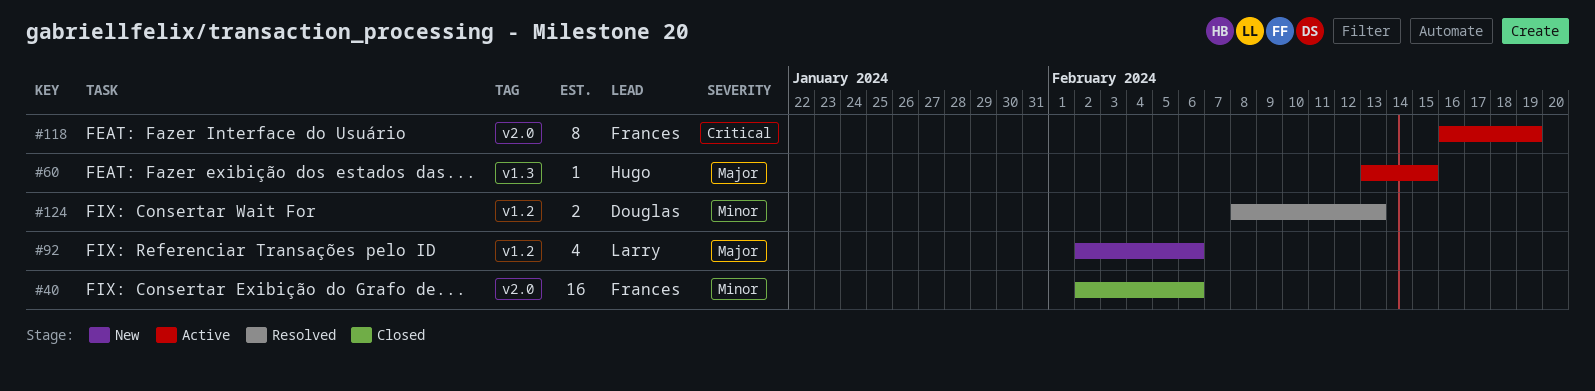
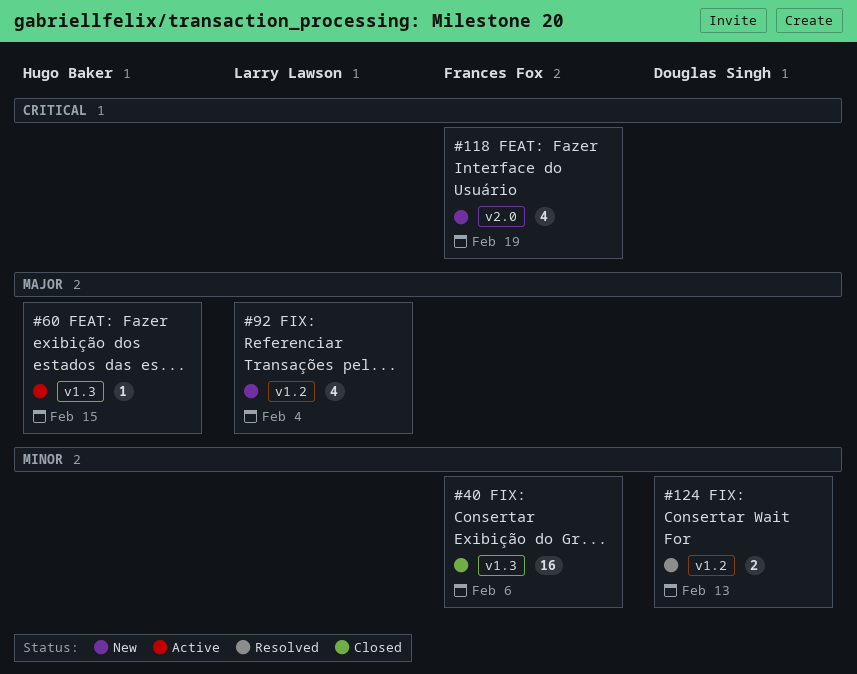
#40, label: v2.0 -> v1.3
#92, due: Feb 6 -> Feb 4
#118, status: Active -> New
#118, estimate: 8 -> 4

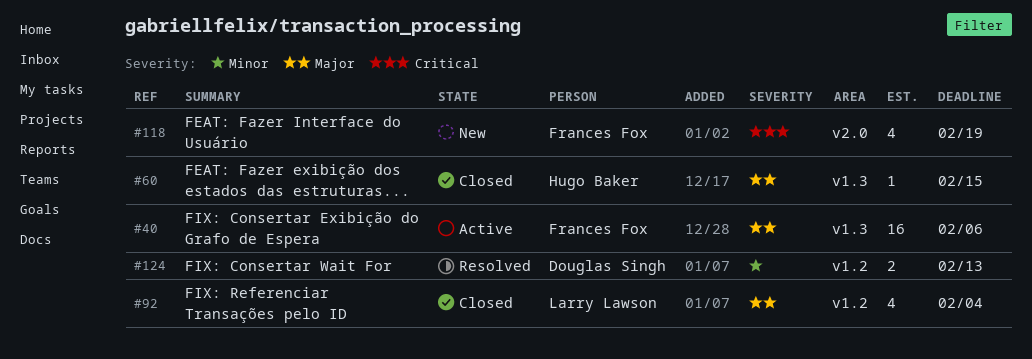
#40, status: Closed -> Active
#40, priority: Minor -> Major
#60, status: Active -> Closed
#92, status: New -> Closed

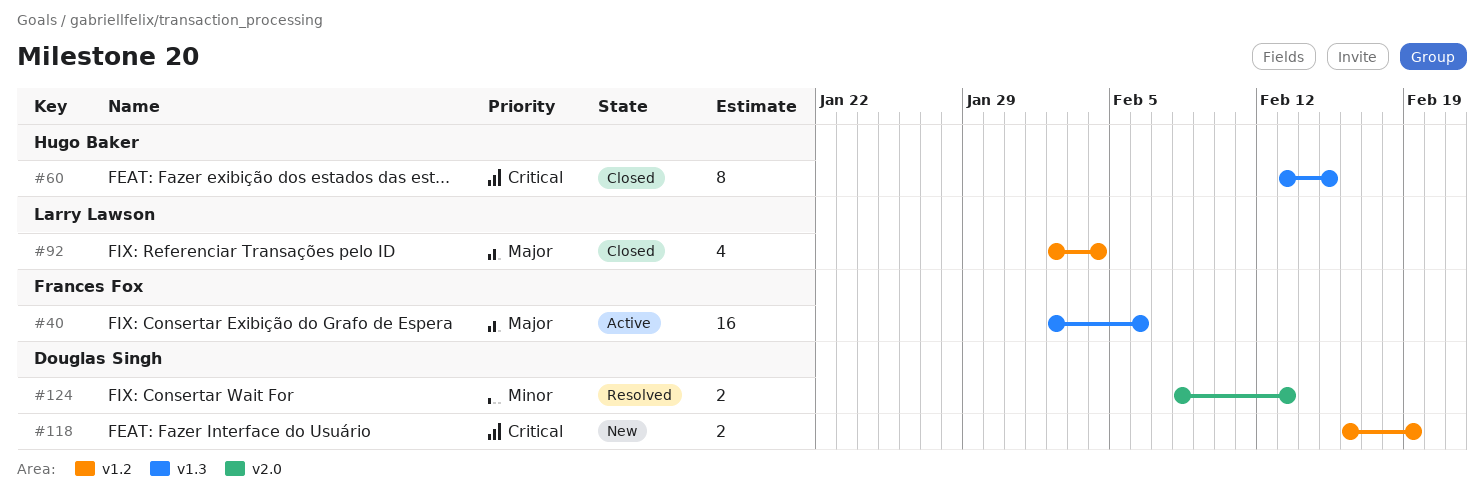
#60, priority: Major -> Critical
#60, estimate: 1 -> 8
#118, owner: Frances Fox -> Douglas Singh
#118, label: v2.0 -> v1.2
#118, estimate: 4 -> 2
#124, label: v1.2 -> v2.0

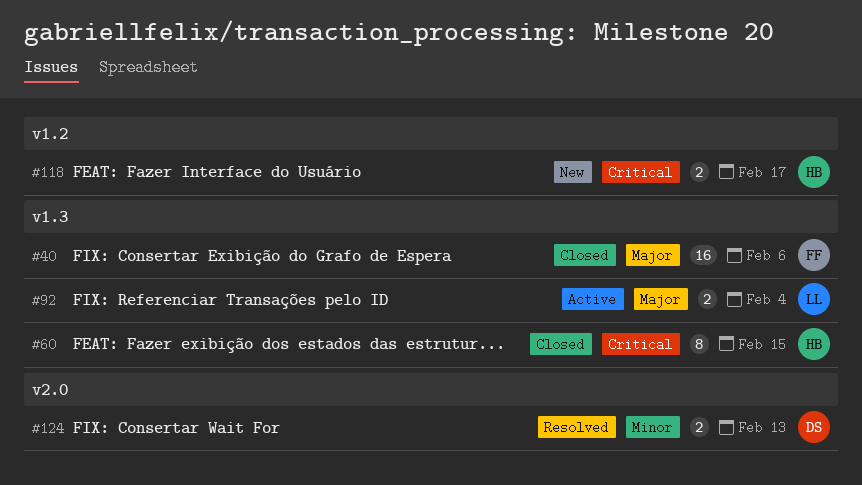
#40, status: Active -> Closed
#92, status: Closed -> Active
#92, label: v1.2 -> v1.3
#92, estimate: 4 -> 2
#118, owner: Douglas Singh -> Hugo Baker
#118, due: Feb 19 -> Feb 17

